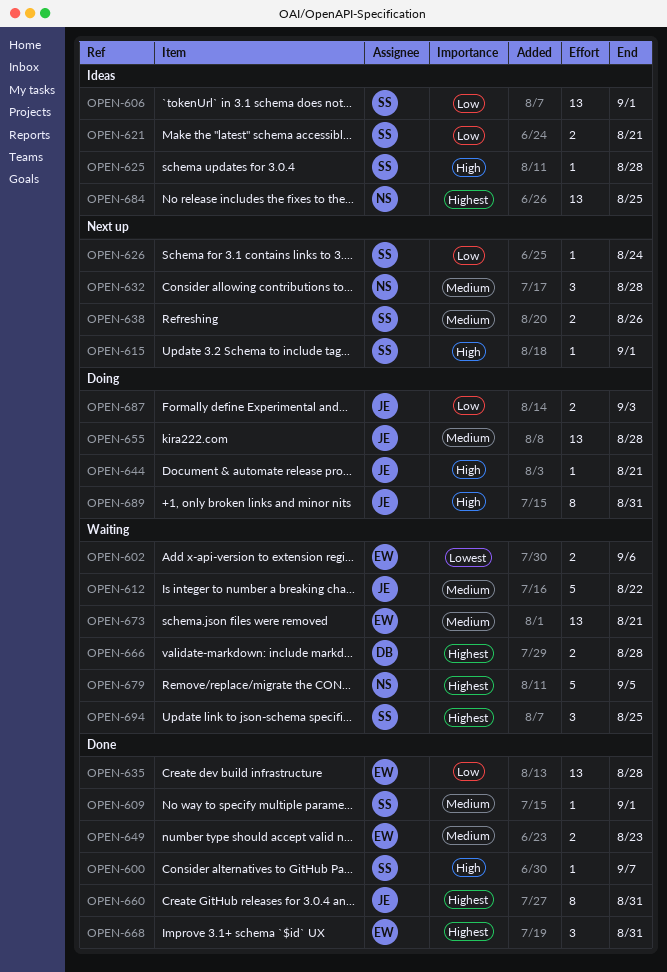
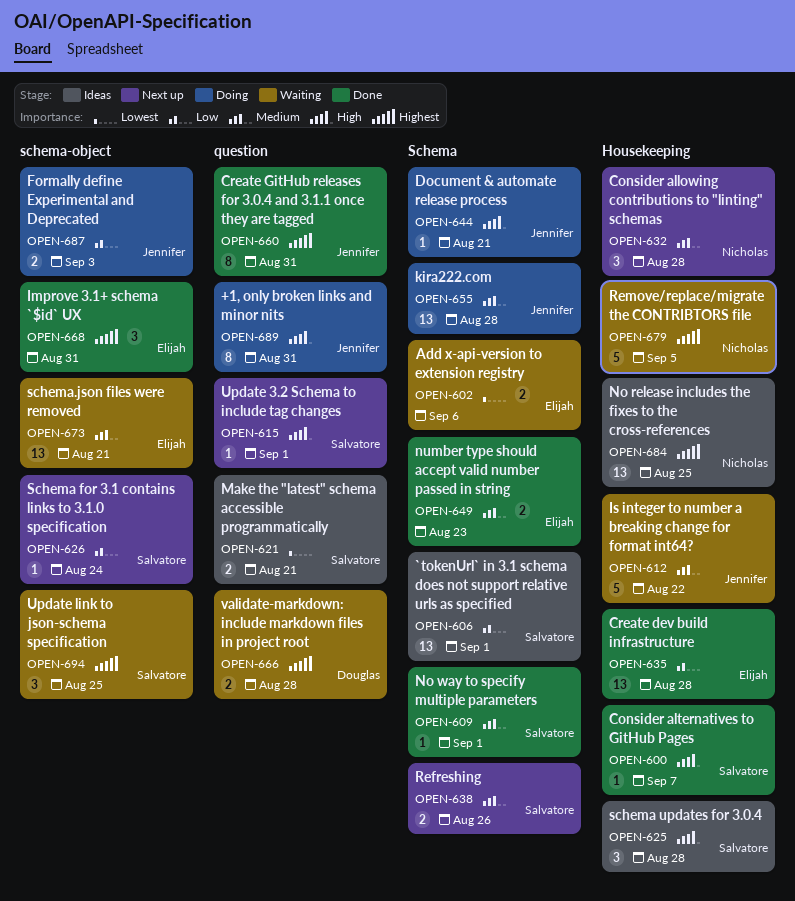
OPEN-621, priority: Low -> Lowest
OPEN-625, estimate: 1 -> 3

